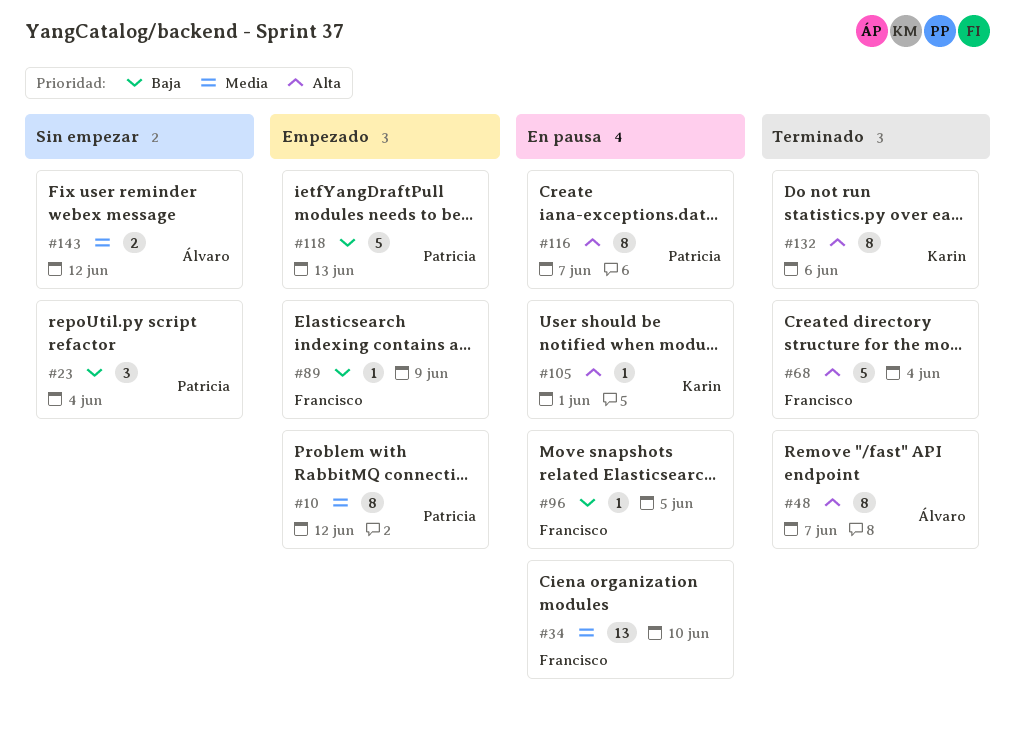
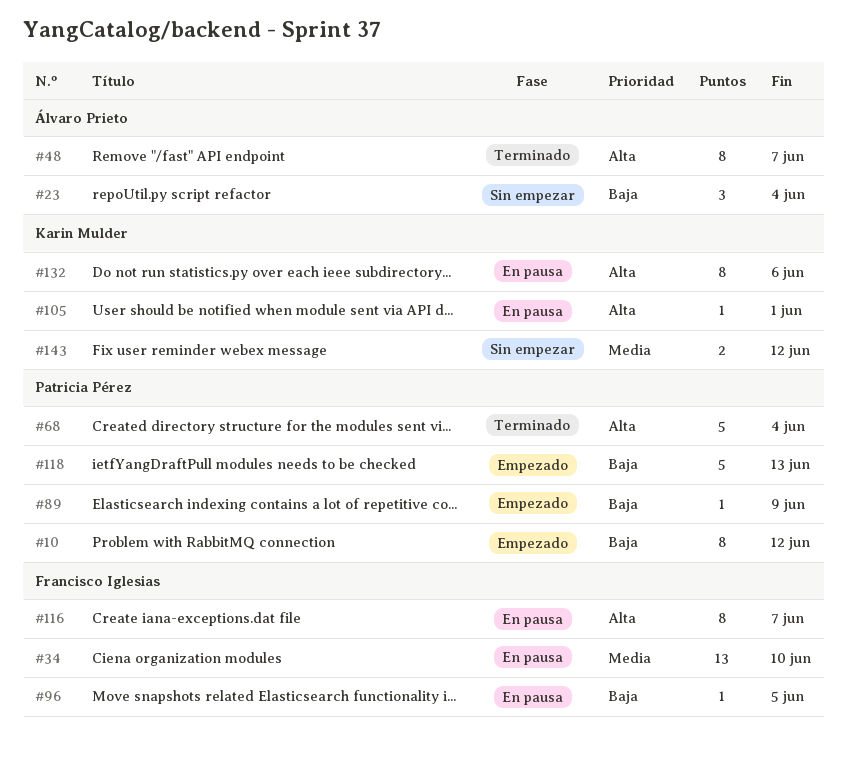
#10, priority: Media -> Baja
#23, owner: Patricia Pérez -> Álvaro Prieto
#68, owner: Francisco Iglesias -> Patricia Pérez
#89, owner: Francisco Iglesias -> Patricia Pérez
#116, owner: Patricia Pérez -> Francisco Iglesias
#132, status: Terminado -> En pausa
#143, owner: Álvaro Prieto -> Karin Mulder

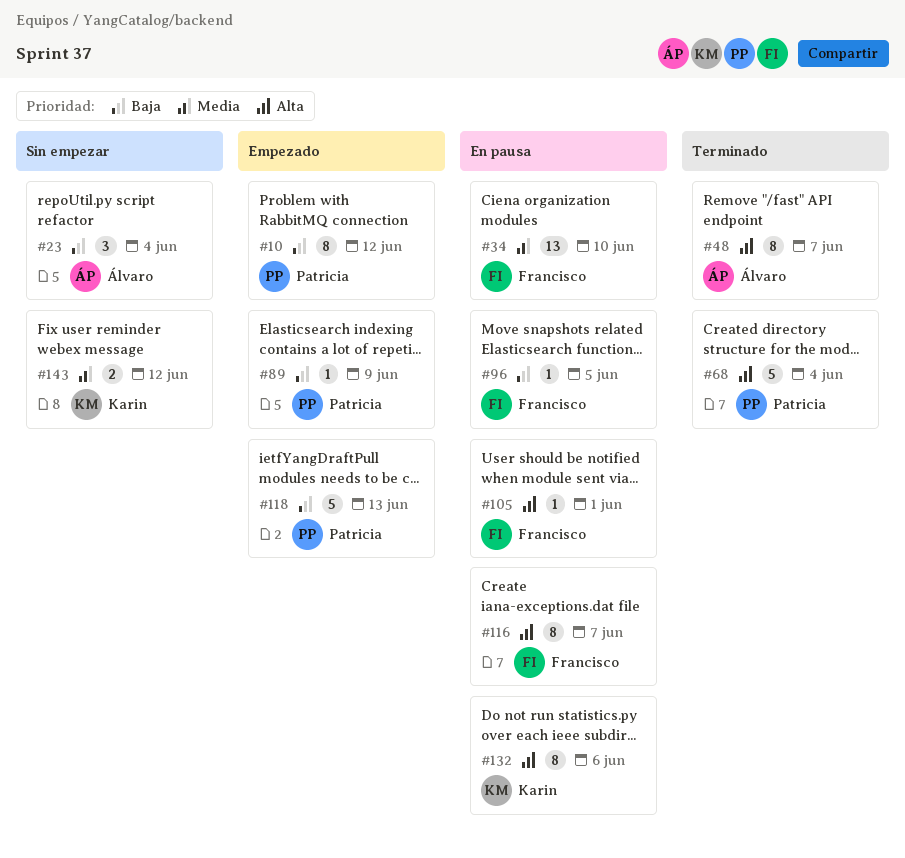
#105, owner: Karin Mulder -> Francisco Iglesias

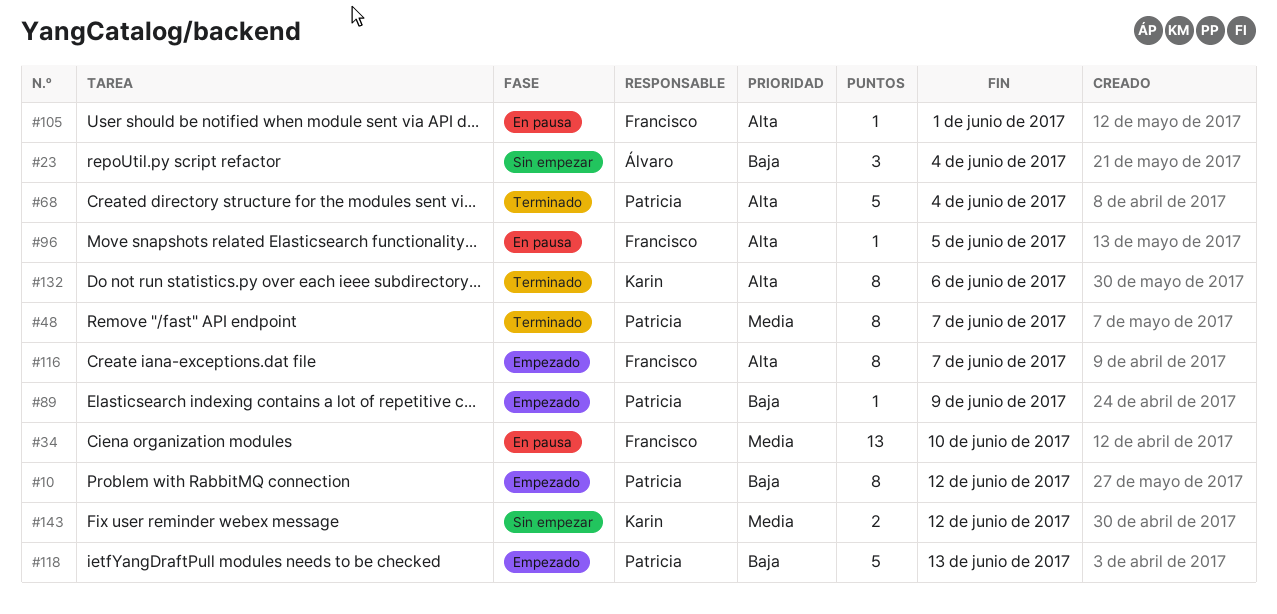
#48, owner: Álvaro -> Patricia
#48, priority: Alta -> Media
#96, priority: Baja -> Alta
#116, status: En pausa -> Empezado
#132, status: En pausa -> Terminado

